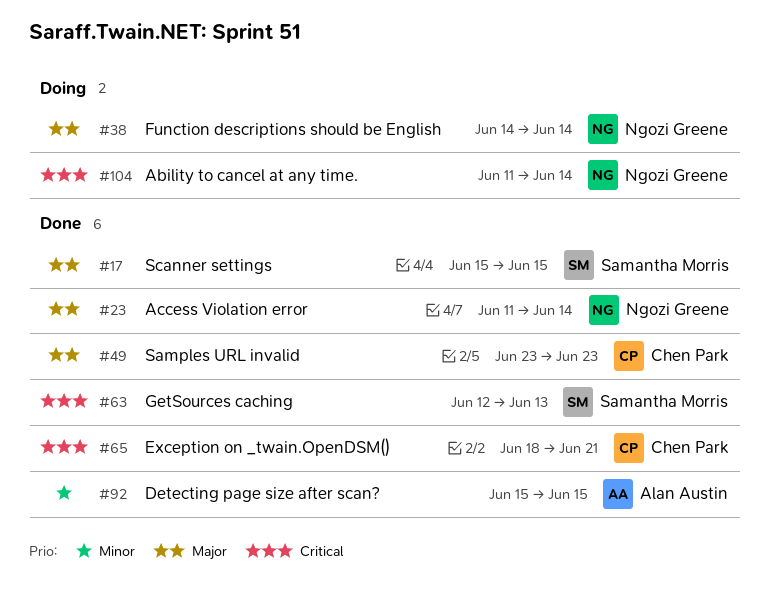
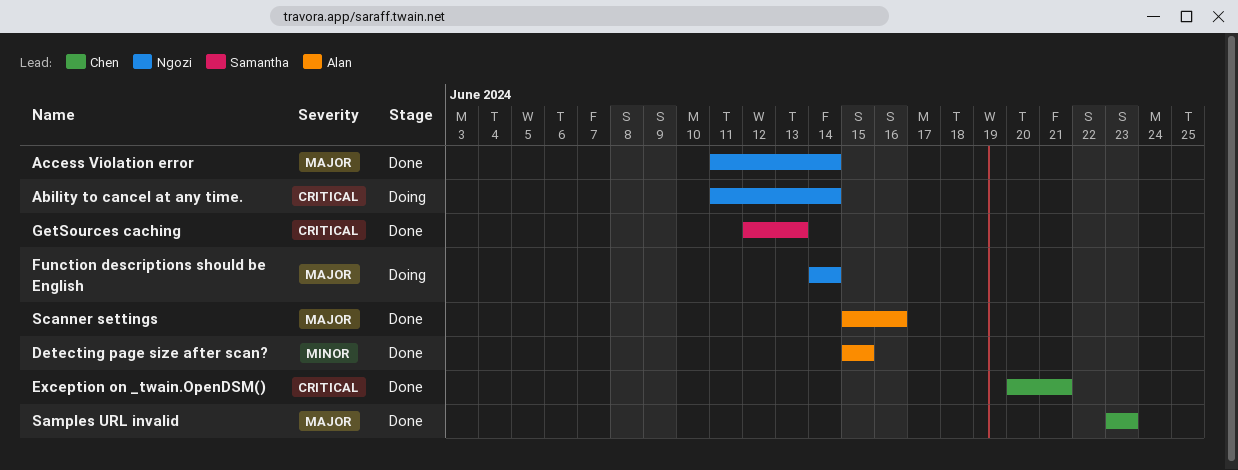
Exception on _twain.OpenDSM(), start: Jun 18 -> Jun 20
Scanner settings, owner: Samantha Morris -> Alan Austin
Scanner settings, due: Jun 15 -> Jun 16

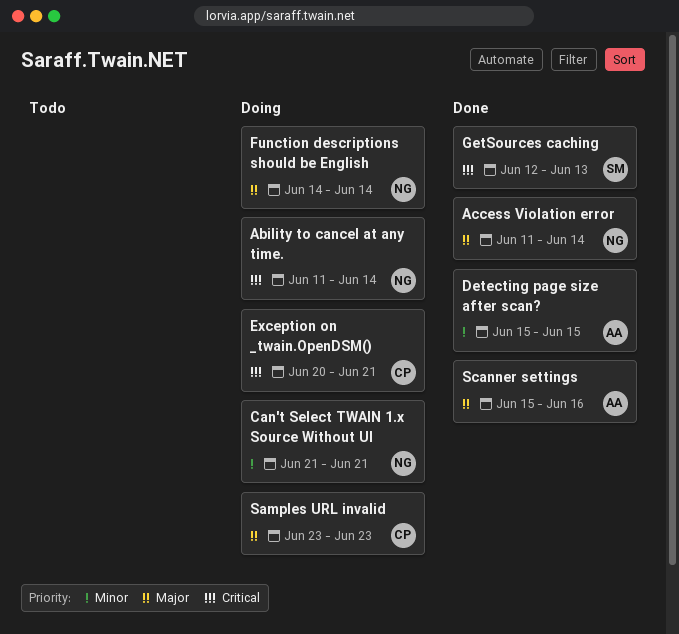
Can't Select TWAIN 1.x Source Without UI: none -> present
Exception on _twain.OpenDSM(), status: Done -> Doing
Samples URL invalid, status: Done -> Doing

